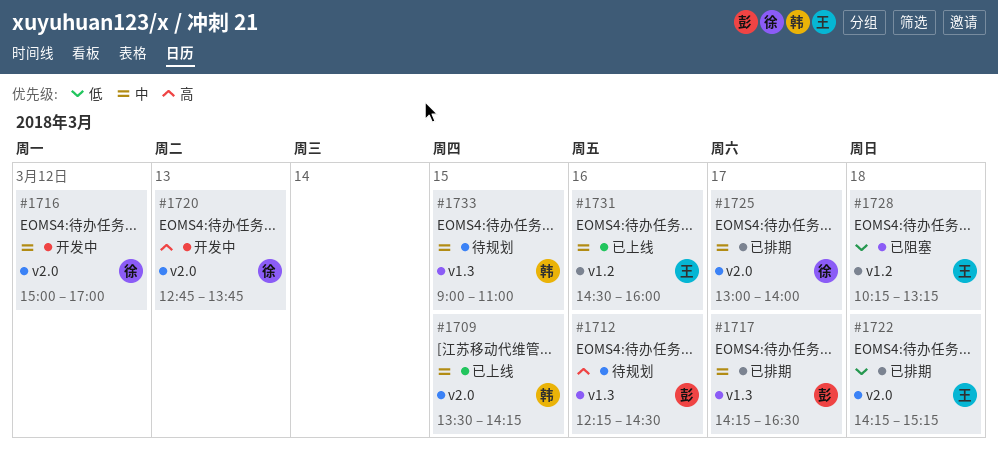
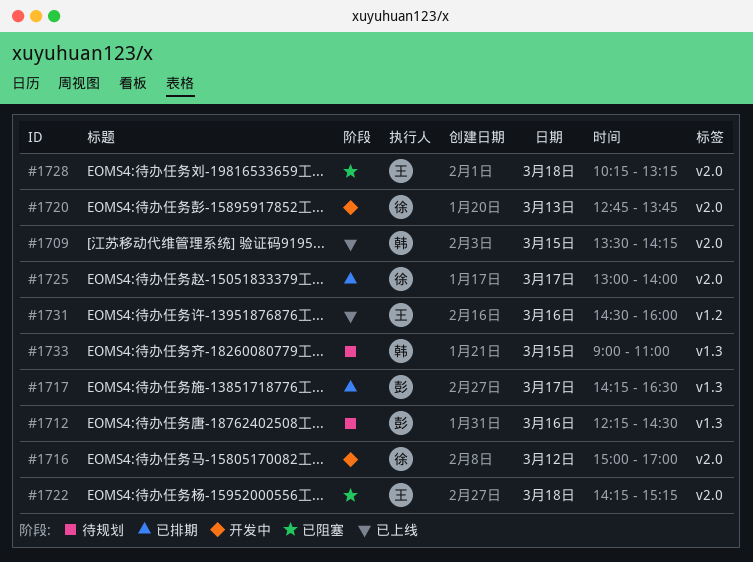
#1722, status: 已排期 -> 已阻塞
#1728, label: v1.2 -> v2.0

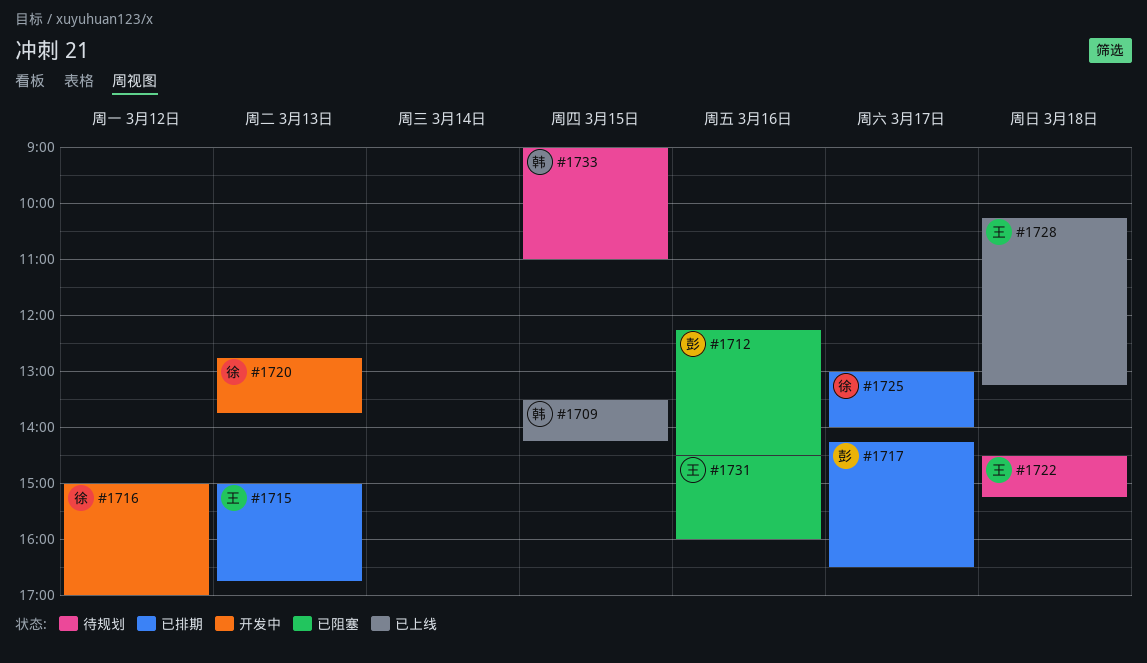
#1712, status: 待规划 -> 已阻塞
#1715: none -> present
#1722, status: 已阻塞 -> 待规划
#1722, begins: 14:15 -> 14:30
#1728, status: 已阻塞 -> 已上线
#1731, status: 已上线 -> 已阻塞

